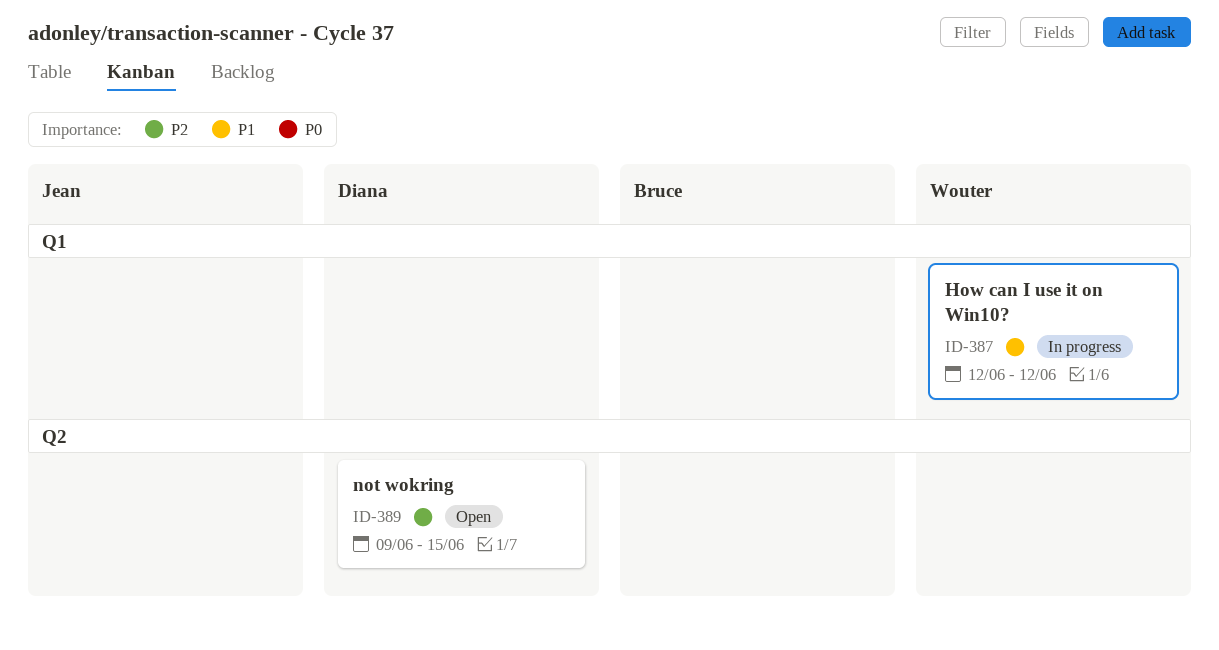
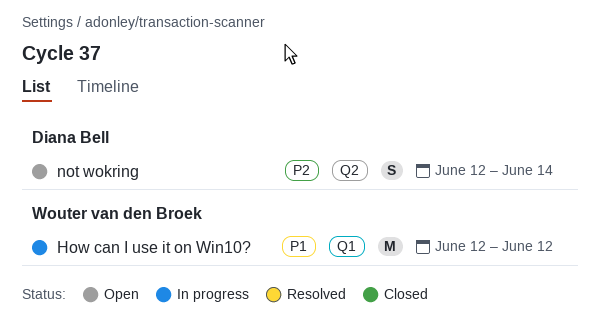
not wokring, start: Jun 9 -> Jun 12
not wokring, due: Jun 15 -> Jun 14

